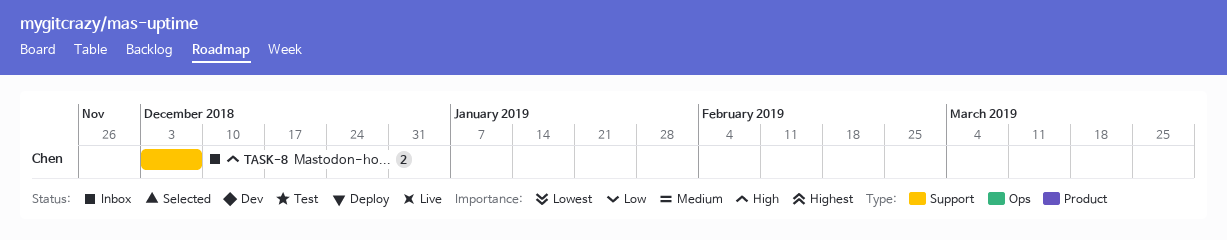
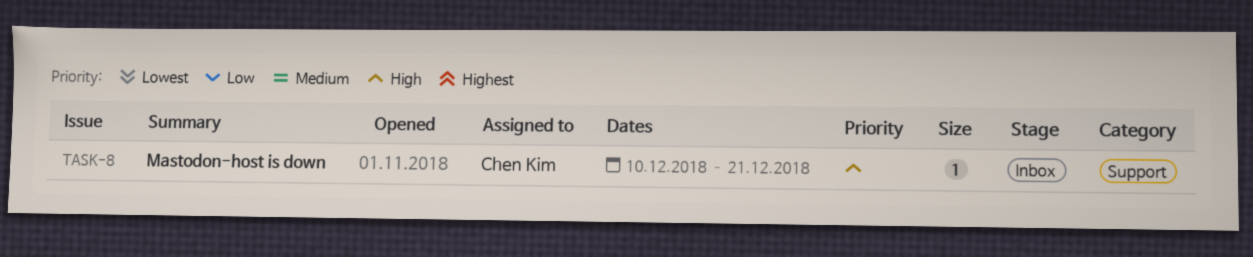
TASK-8, estimate: 2 -> 1
TASK-8, start: Dec 3 -> Dec 10
TASK-8, due: Dec 7 -> Dec 21

